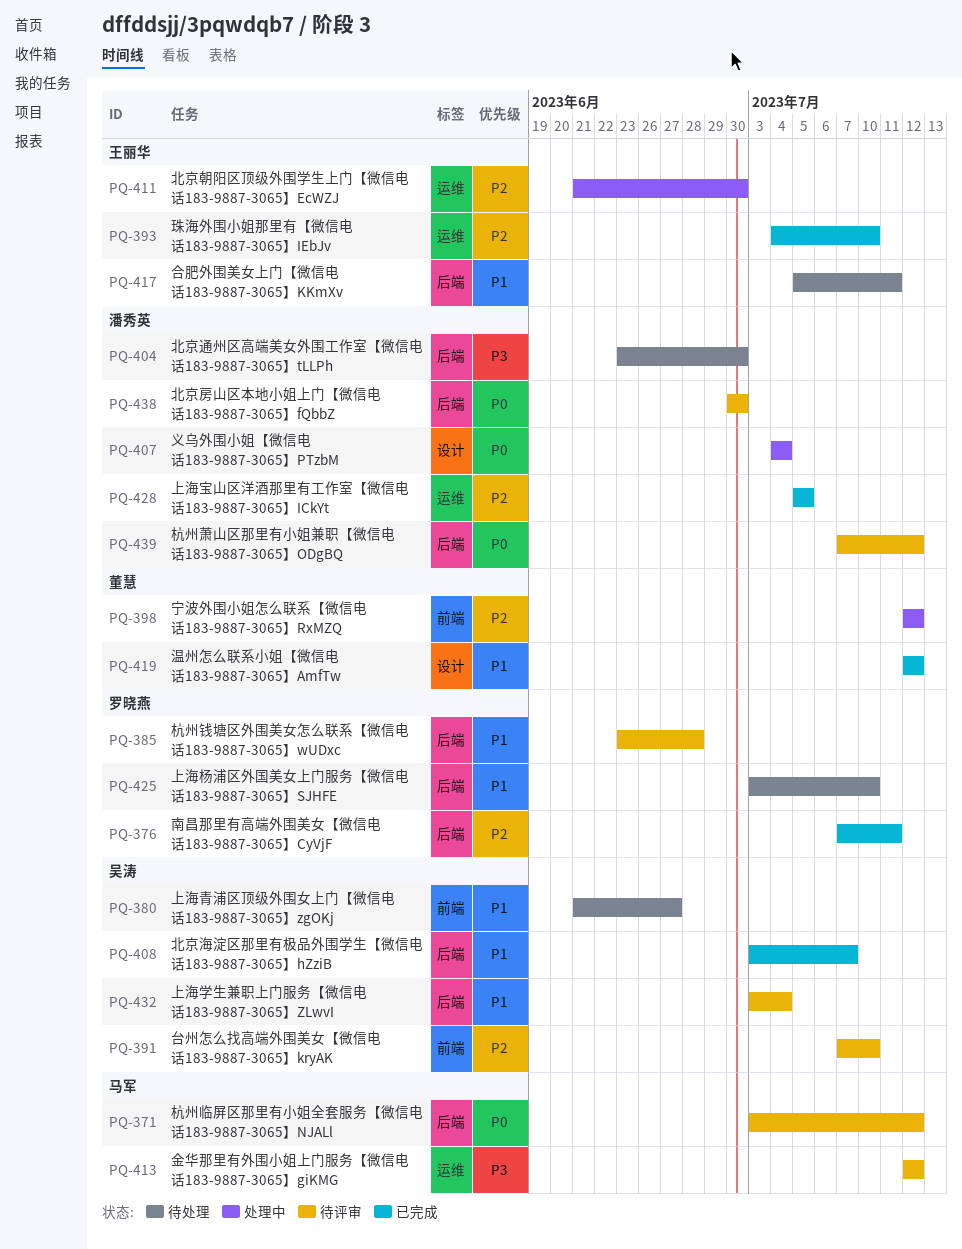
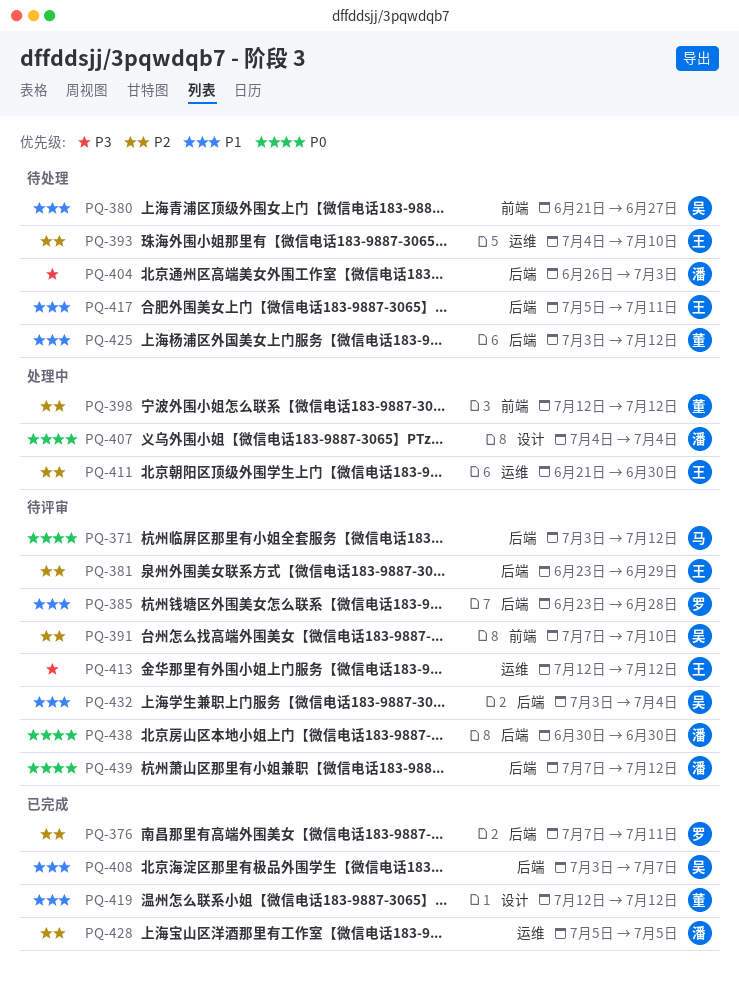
PQ-381: none -> present
PQ-393, status: 已完成 -> 待处理
PQ-404, start: Jun 23 -> Jun 26
PQ-404, due: Jun 30 -> Jul 3
PQ-413, owner: 马军 -> 王丽华
PQ-425, owner: 罗晓燕 -> 董慧
PQ-425, due: Jul 10 -> Jul 12

